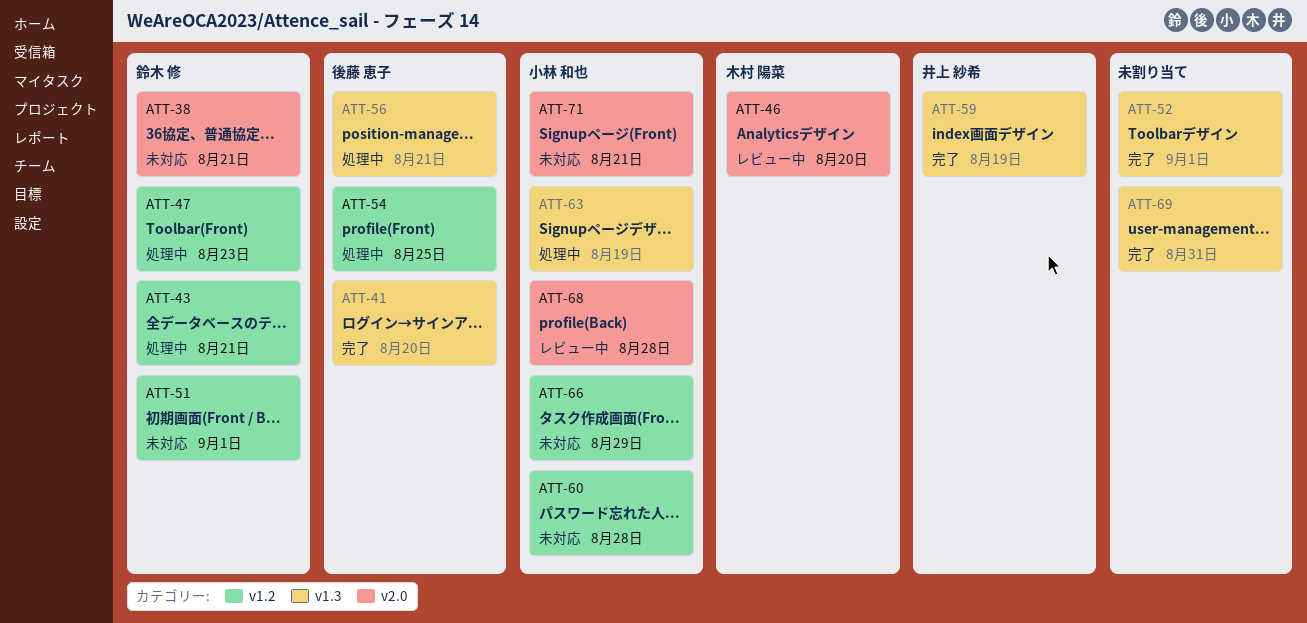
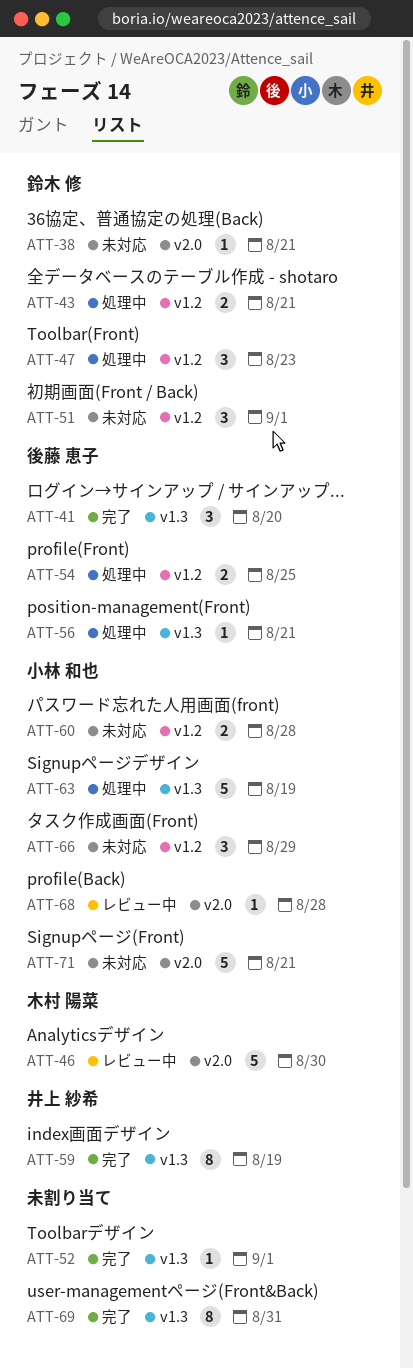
ATT-46, due: Aug 20 -> Aug 30

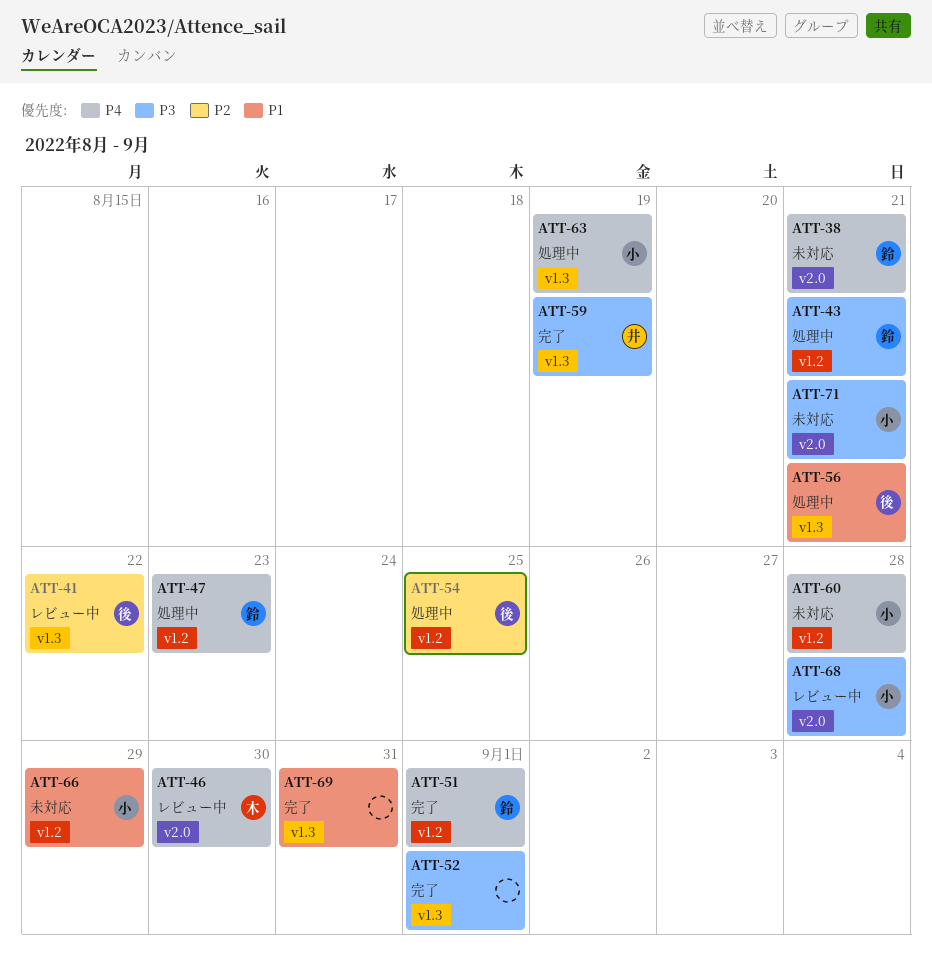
ATT-41, status: 完了 -> レビュー中
ATT-41, due: Aug 20 -> Aug 22
ATT-51, status: 未対応 -> 完了

